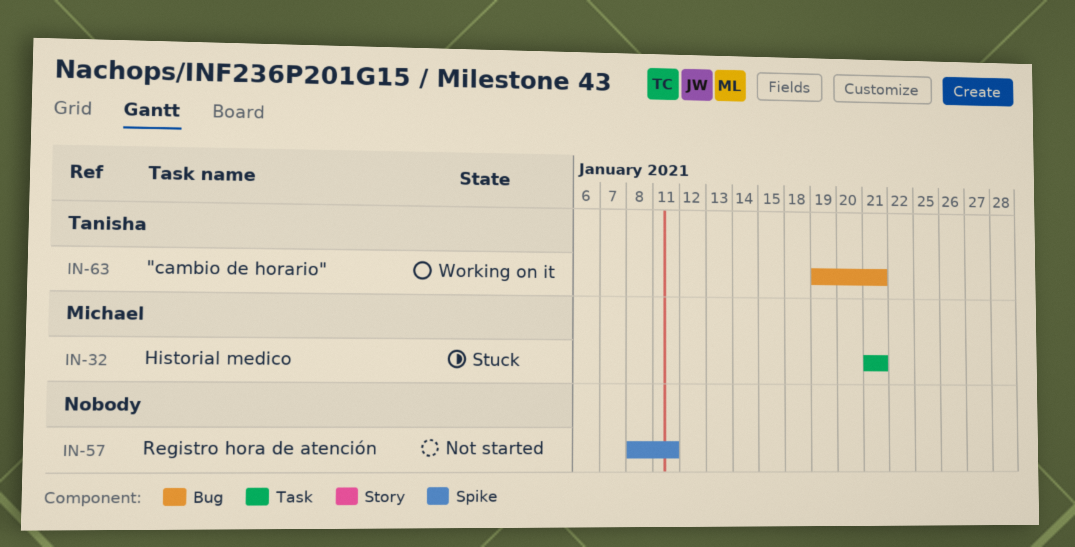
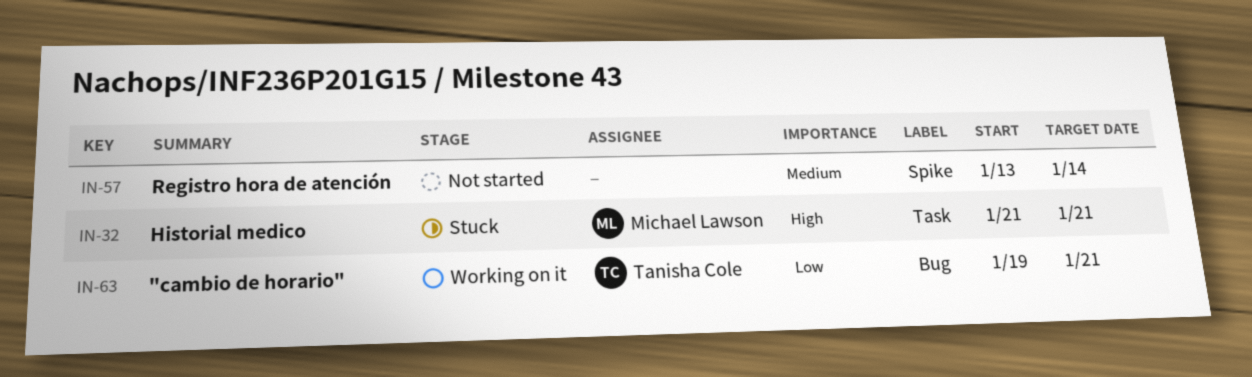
IN-57, start: Jan 8 -> Jan 13
IN-57, due: Jan 11 -> Jan 14

